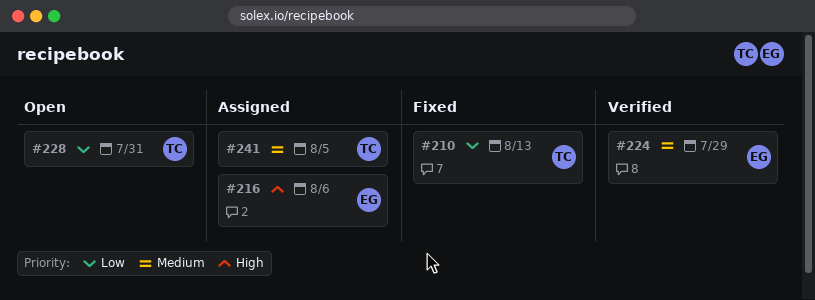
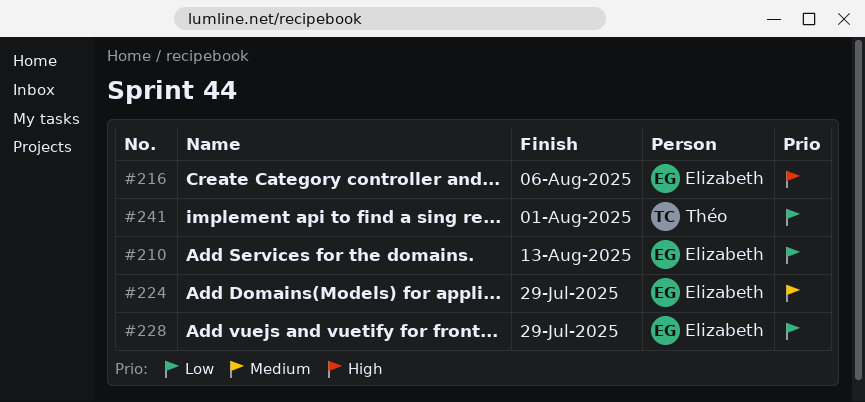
#210, owner: Théo -> Elizabeth
#228, owner: Théo -> Elizabeth
#228, due: Jul 31 -> Jul 29
#241, priority: Medium -> Low
#241, due: Aug 5 -> Aug 1

